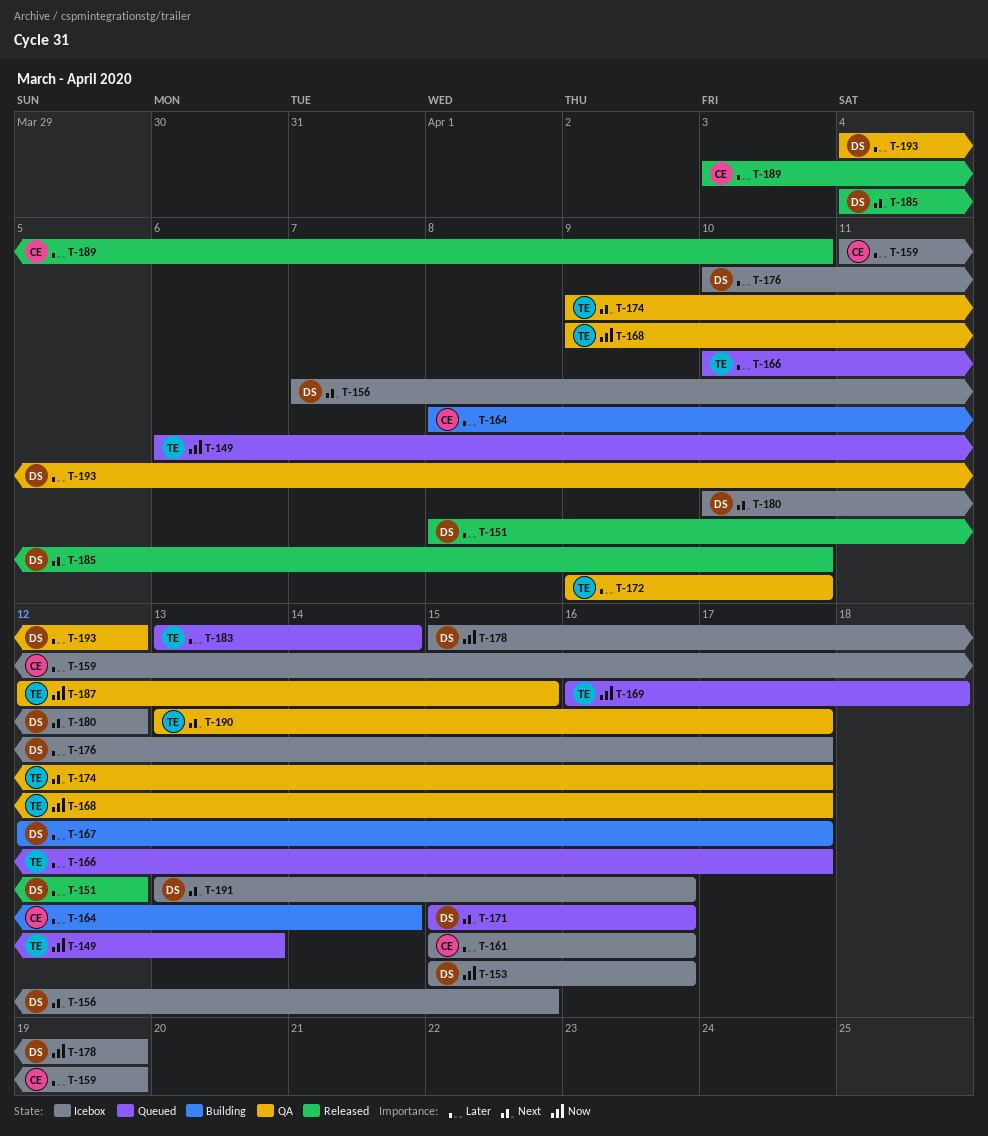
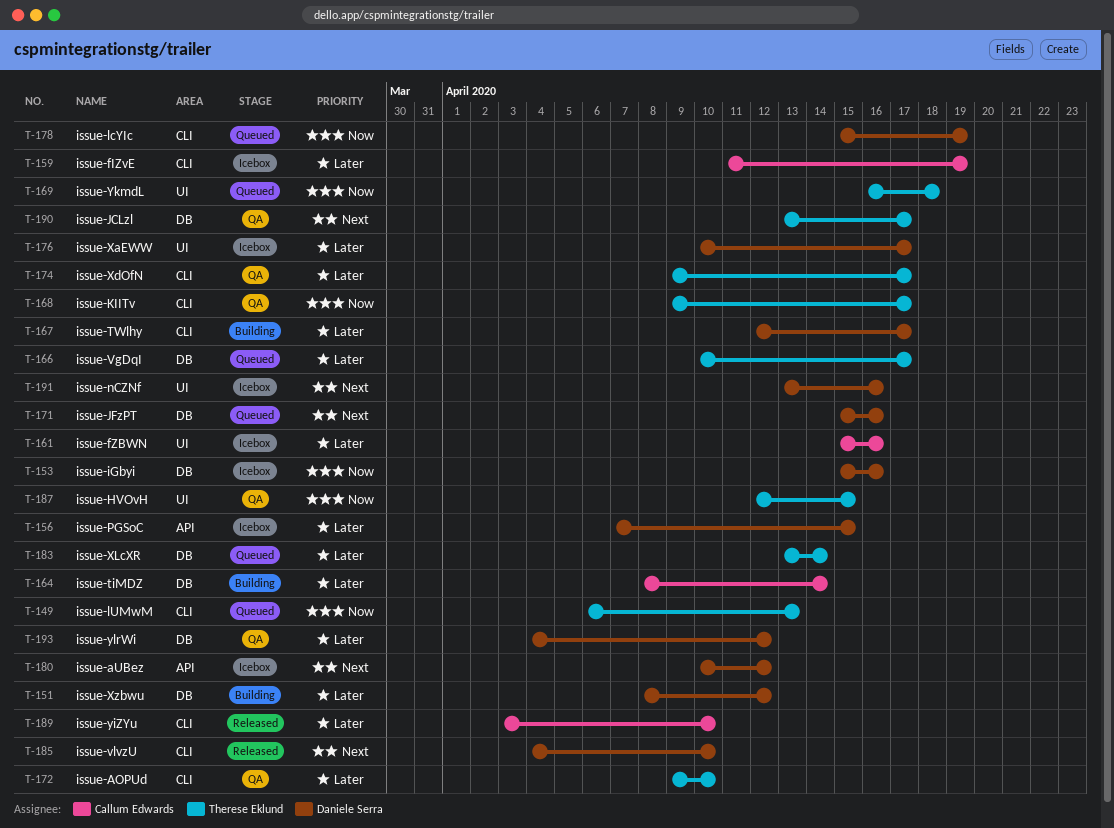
T-151, status: Released -> Building
T-156, priority: Next -> Later
T-174, priority: Next -> Later
T-178, status: Icebox -> Queued

